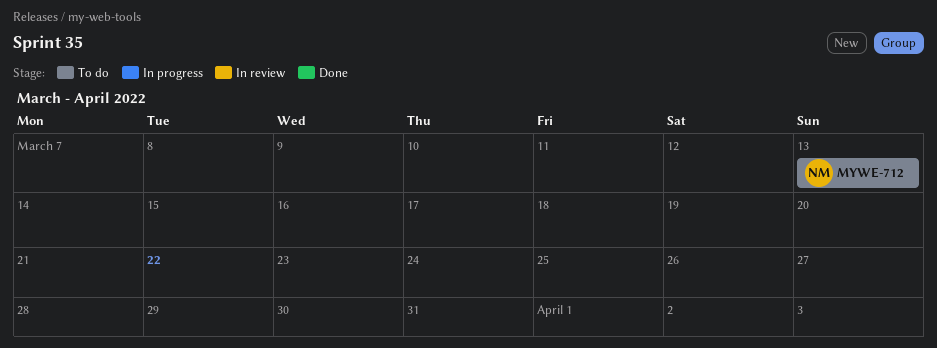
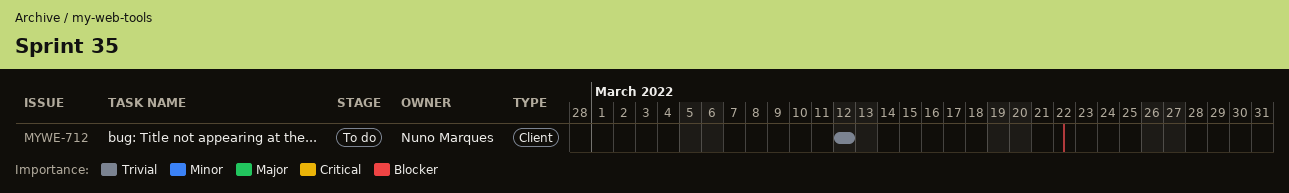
MYWE-712, start: Mar 13 -> Mar 12
MYWE-712, due: Mar 13 -> Mar 12

